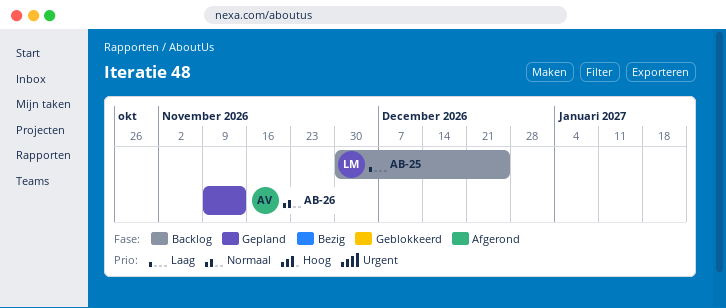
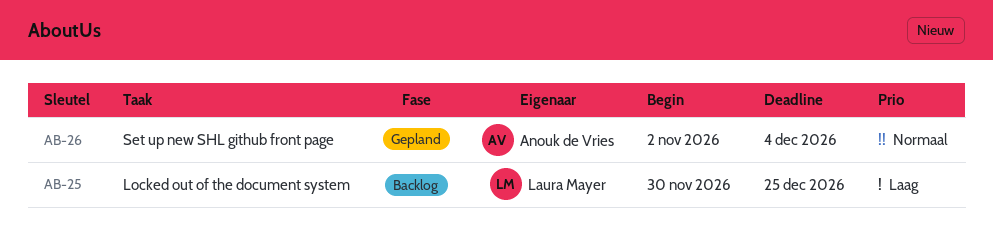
AB-26, start: Nov 9 -> Nov 2
AB-26, due: Nov 13 -> Dec 4

